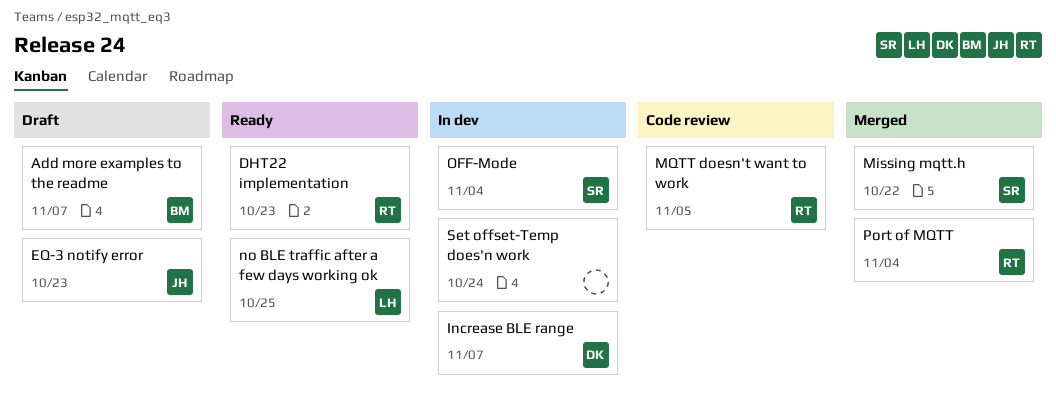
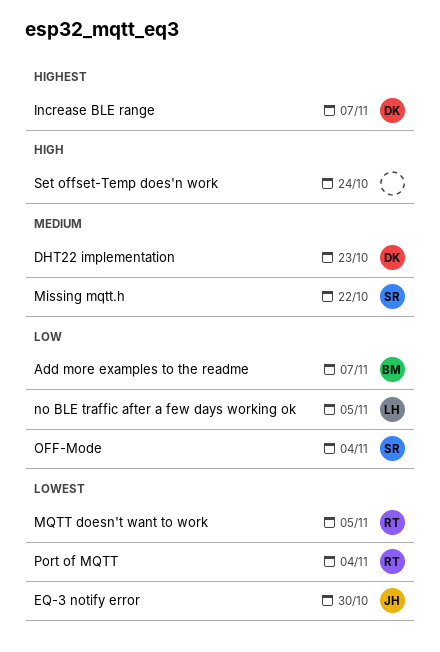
DHT22 implementation, owner: RT -> DK
EQ-3 notify error, due: Oct 23 -> Oct 30
no BLE traffic after a few days working ok, due: Oct 25 -> Nov 5

